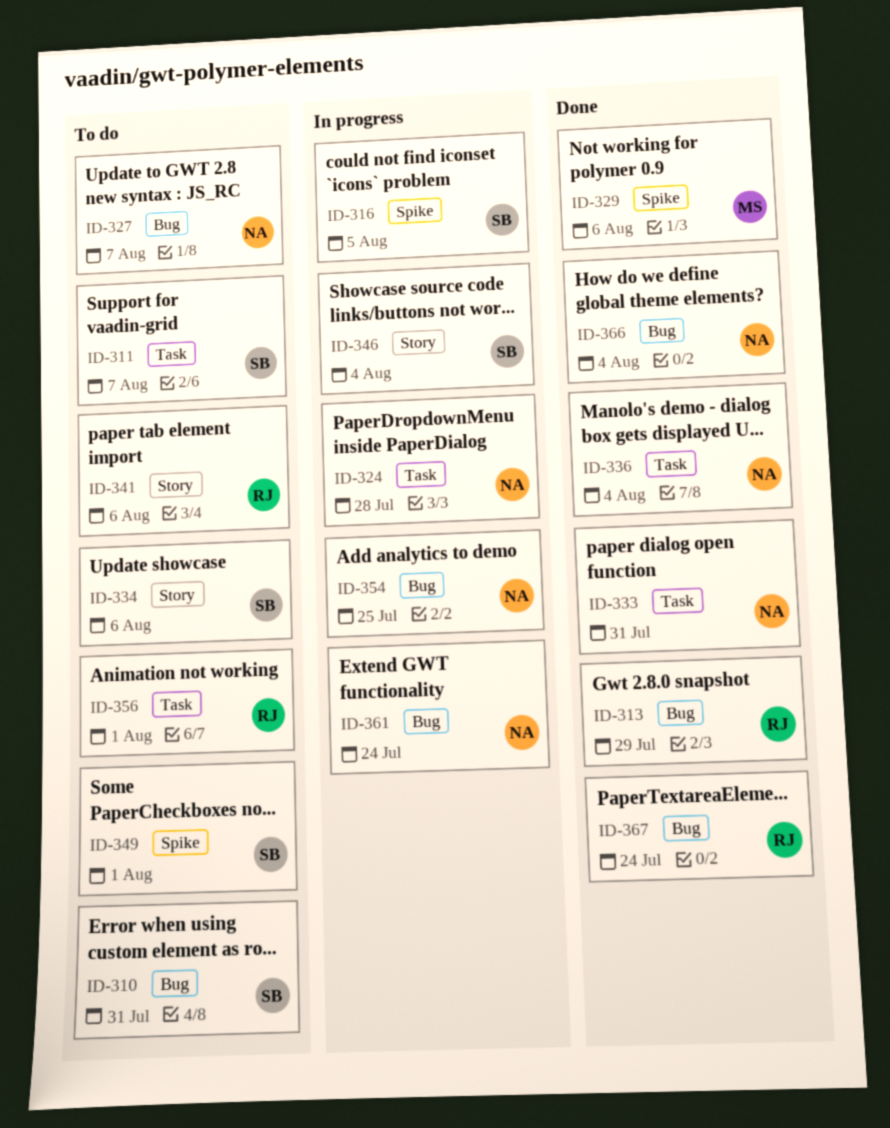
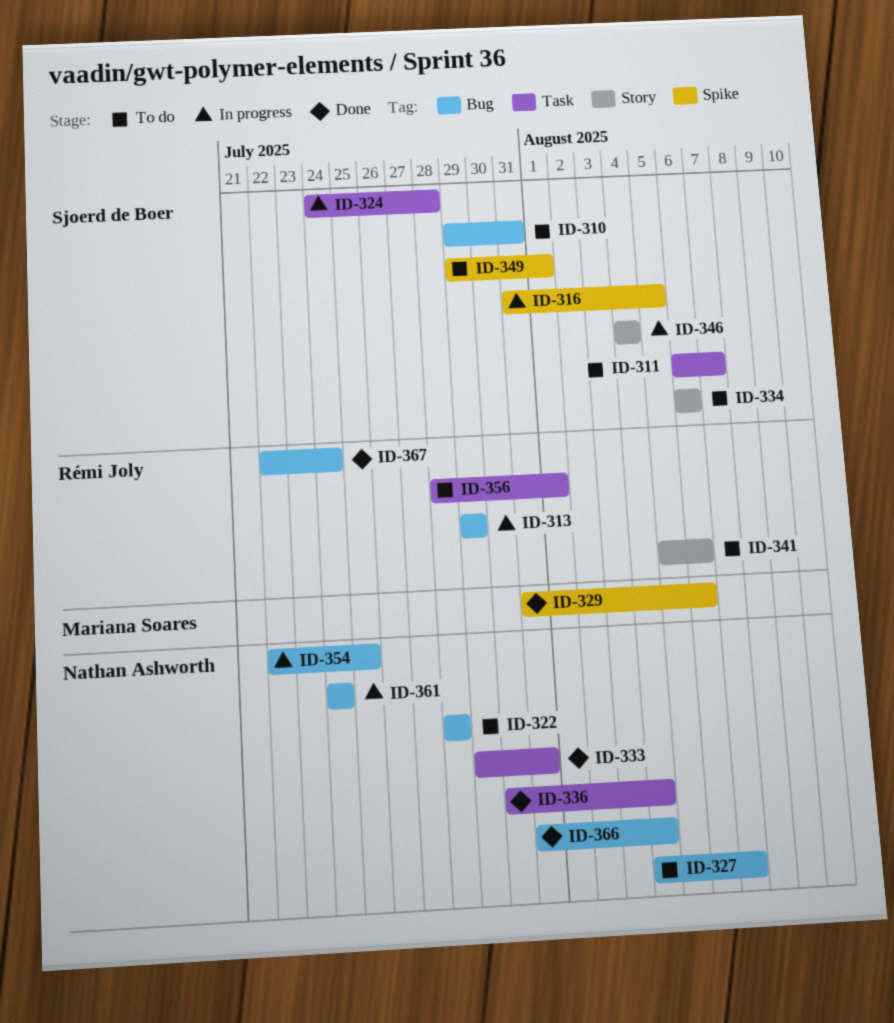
ID-313, status: Done -> In progress
ID-322: none -> present
ID-324, owner: Nathan Ashworth -> Sjoerd de Boer

